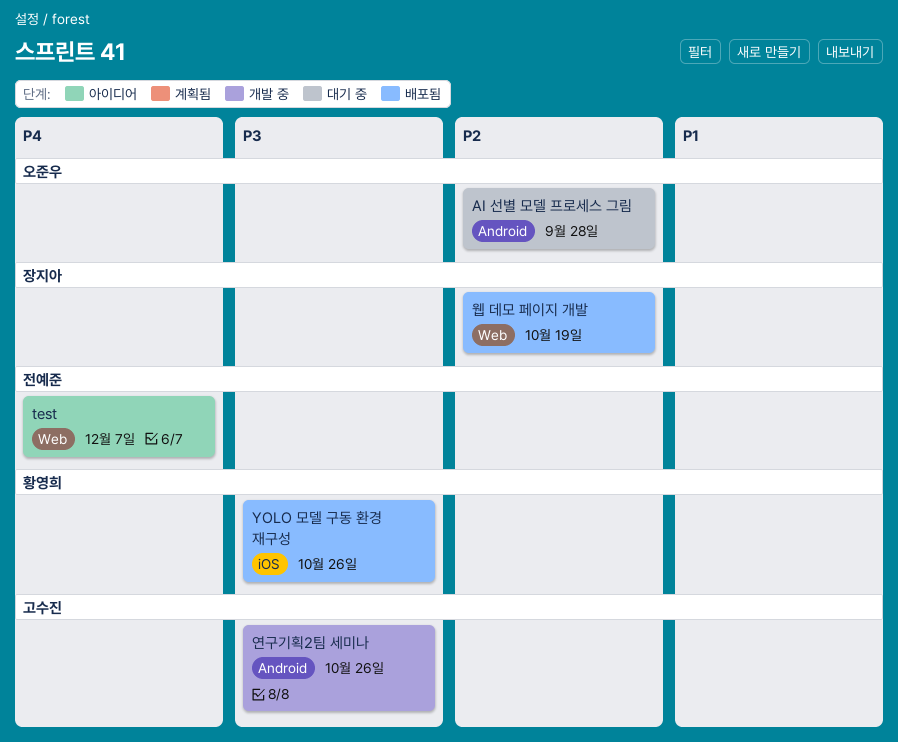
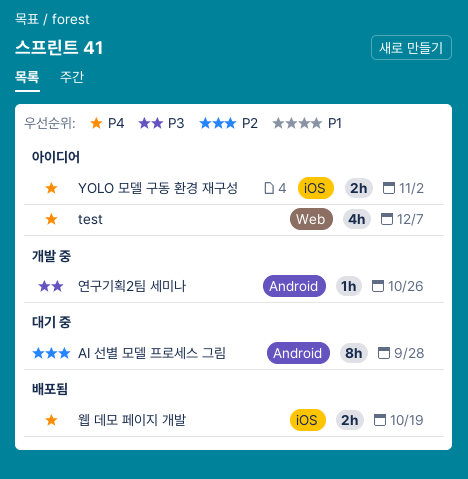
YOLO 모델 구동 환경 재구성, status: 배포됨 -> 아이디어
YOLO 모델 구동 환경 재구성, priority: P3 -> P4
YOLO 모델 구동 환경 재구성, due: Oct 26 -> Nov 2
웹 데모 페이지 개발, priority: P2 -> P4
웹 데모 페이지 개발, label: Web -> iOS

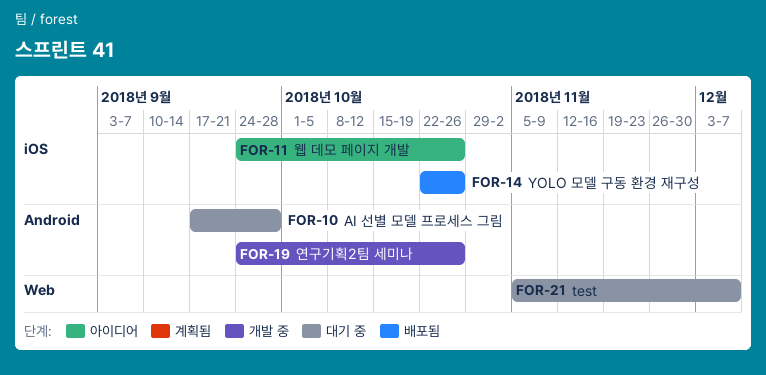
test, status: 아이디어 -> 대기 중
YOLO 모델 구동 환경 재구성, status: 아이디어 -> 배포됨
YOLO 모델 구동 환경 재구성, due: Nov 2 -> Oct 26
웹 데모 페이지 개발, status: 배포됨 -> 아이디어
웹 데모 페이지 개발, due: Oct 19 -> Oct 26

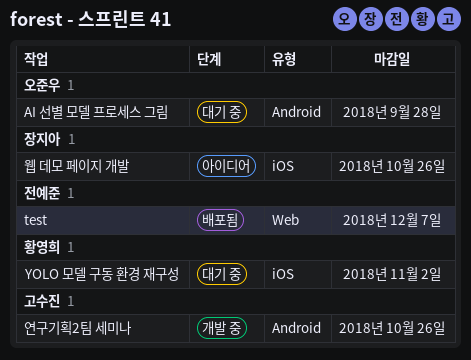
test, status: 대기 중 -> 배포됨
YOLO 모델 구동 환경 재구성, status: 배포됨 -> 대기 중
YOLO 모델 구동 환경 재구성, due: Oct 26 -> Nov 2

